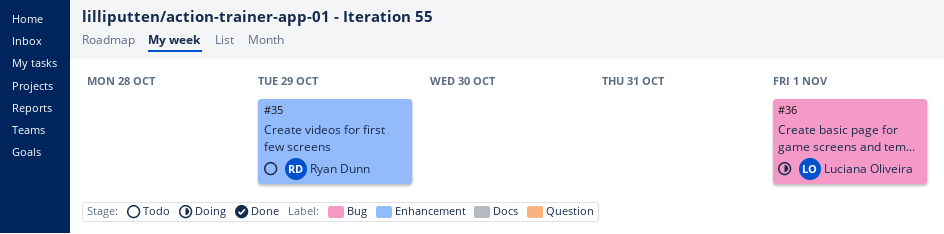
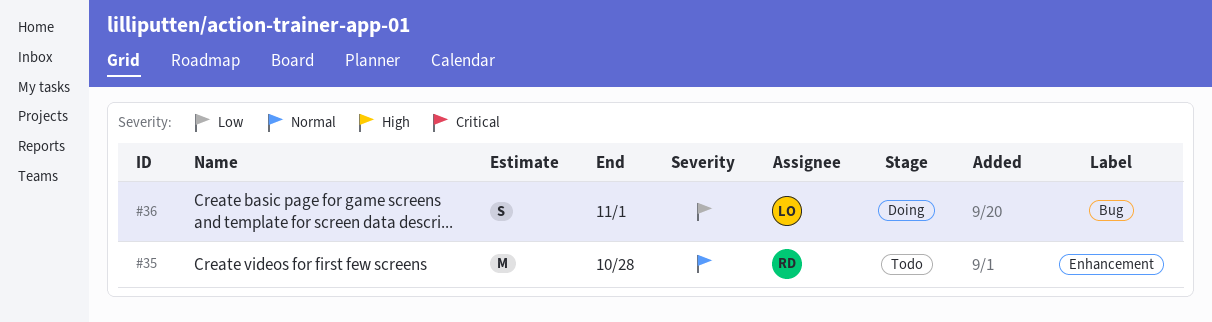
#35, due: Oct 29 -> Oct 28

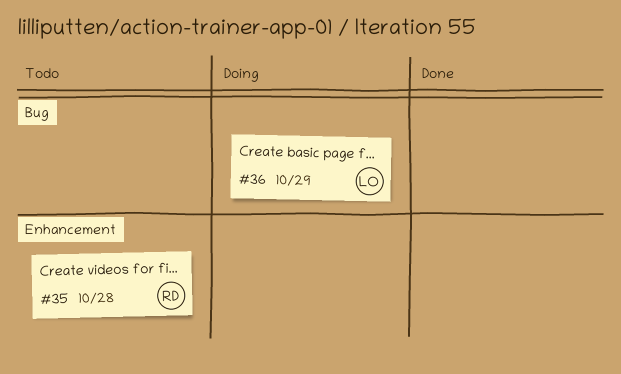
#36, due: Nov 1 -> Oct 29

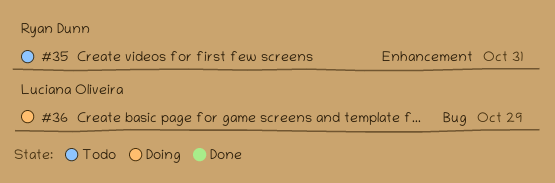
#35, due: Oct 28 -> Oct 31

